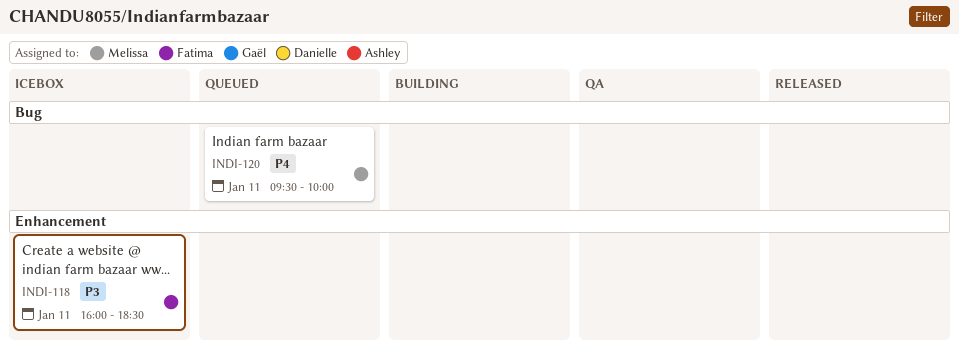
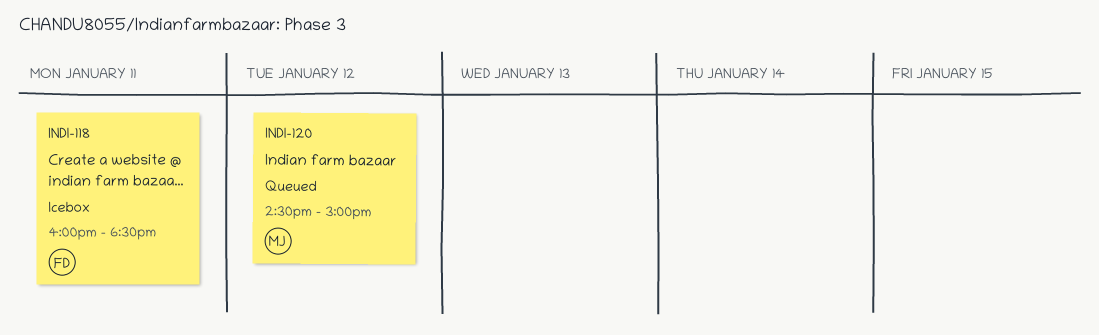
INDI-120, day: Jan 11 -> Jan 12
INDI-120, begins: 09:30 -> 14:30
INDI-120, ends: 10:00 -> 15:00

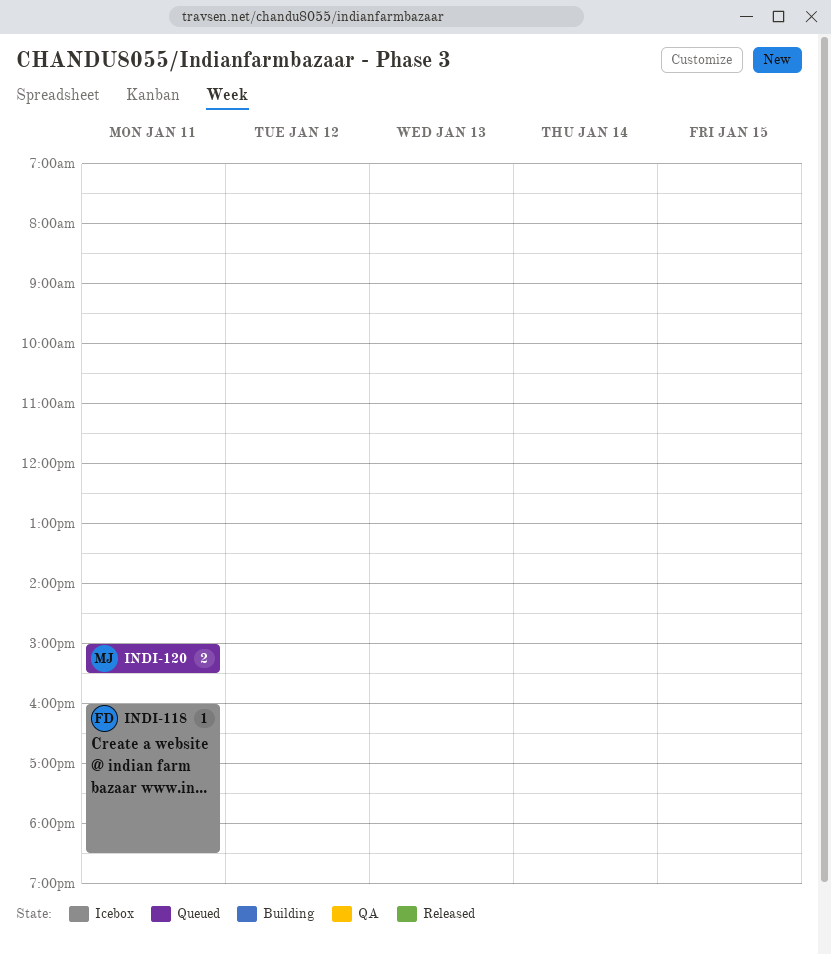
INDI-120, day: Jan 12 -> Jan 11
INDI-120, begins: 14:30 -> 15:00
INDI-120, ends: 15:00 -> 15:30

